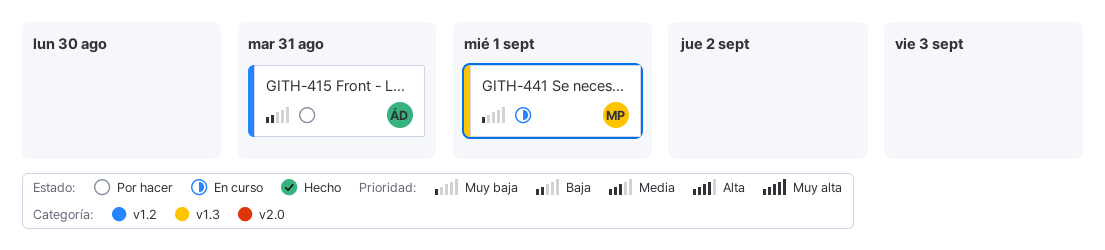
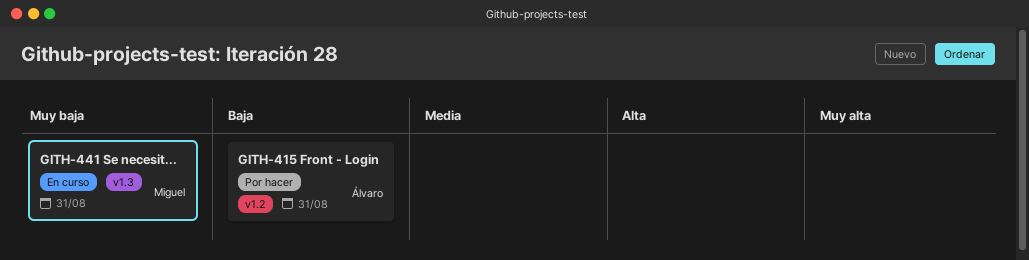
GITH-441, due: Sep 1 -> Aug 31

